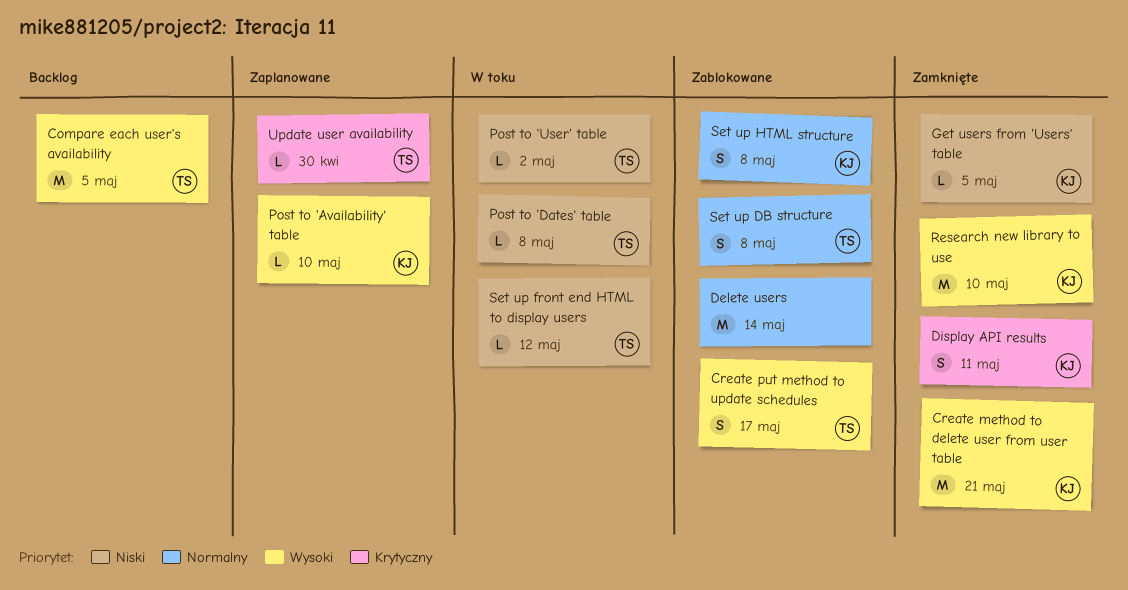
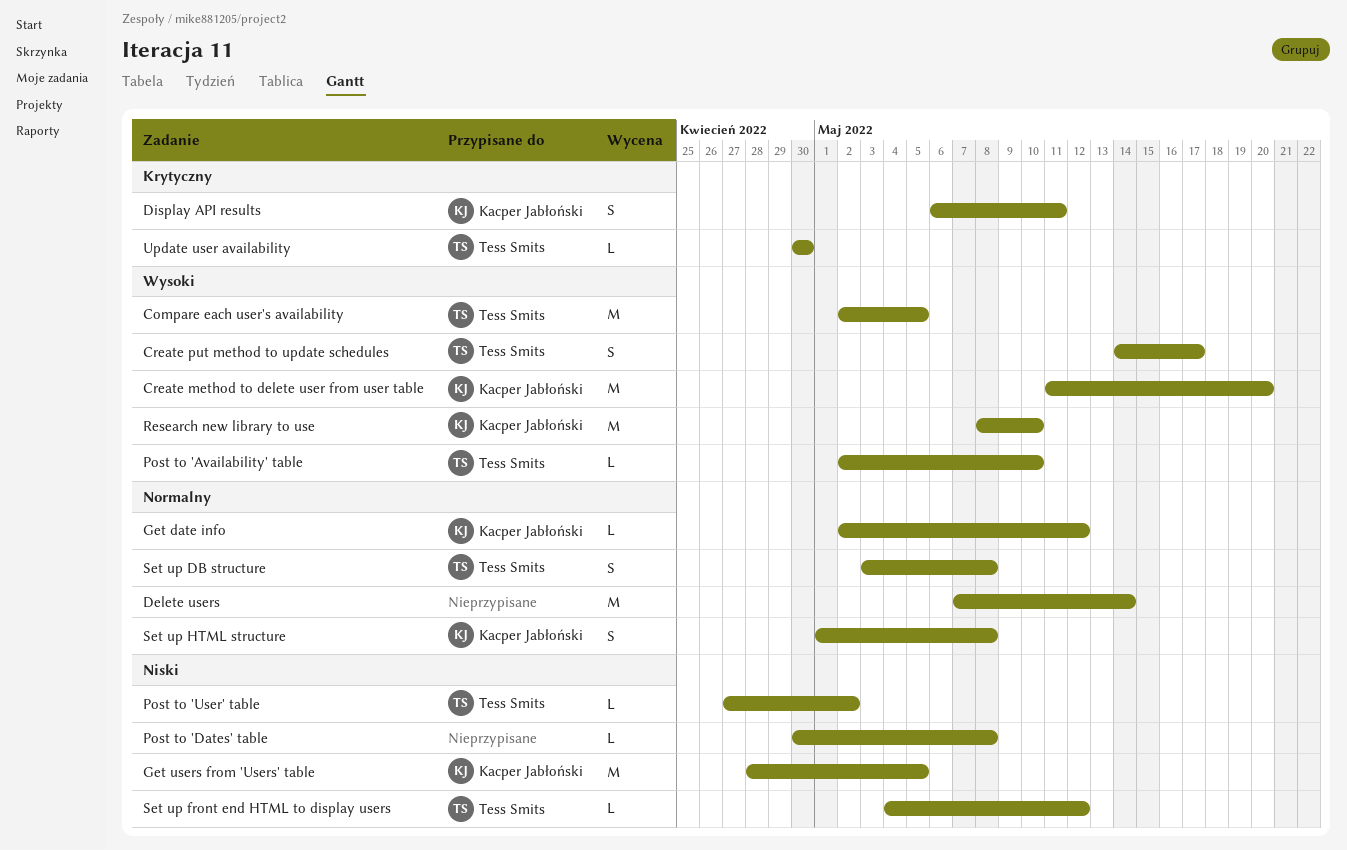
Create method to delete user from user table, due: May 21 -> May 20
Get date info: none -> present
Get users from 'Users' table, estimate: L -> M
Post to 'Availability' table, owner: Kacper Jabłoński -> Tess Smits
Post to 'Dates' table, owner: Tess Smits -> none

